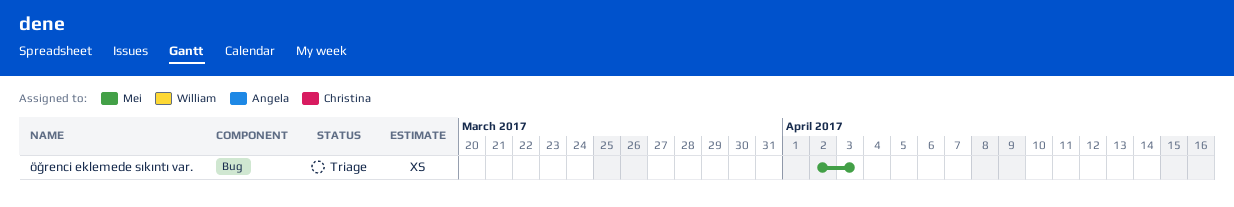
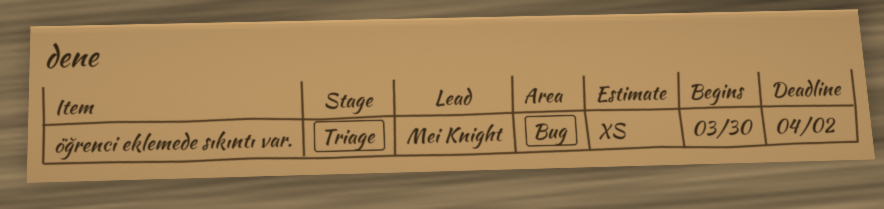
öğrenci eklemede sıkıntı var., start: Apr 2 -> Mar 30
öğrenci eklemede sıkıntı var., due: Apr 3 -> Apr 2

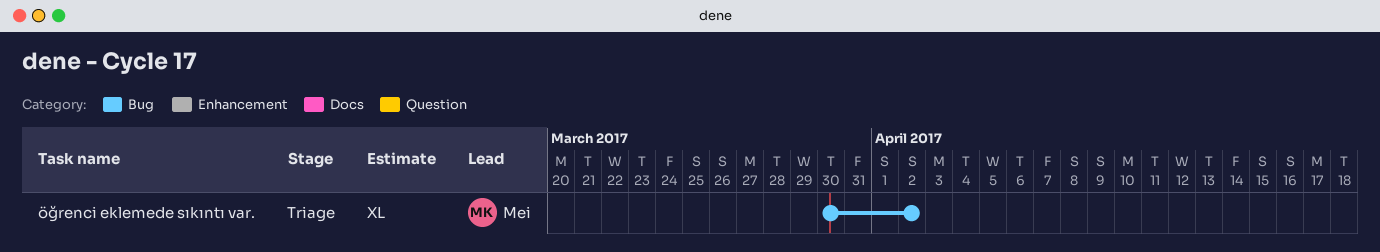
öğrenci eklemede sıkıntı var., estimate: XS -> XL

